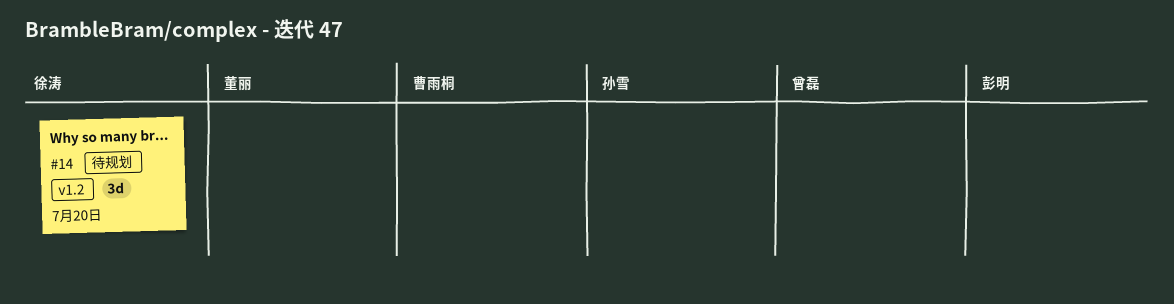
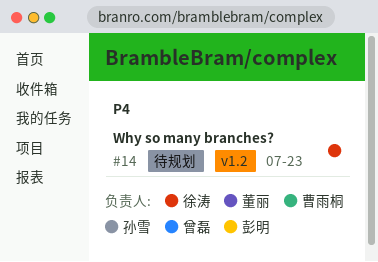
#14, due: Jul 20 -> Jul 23

